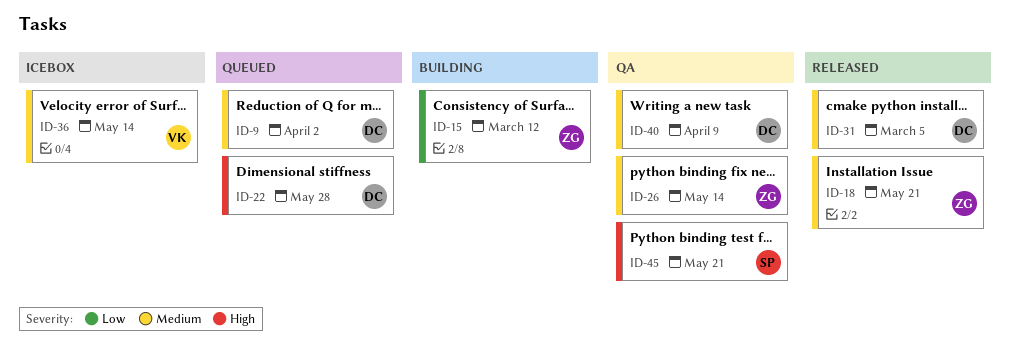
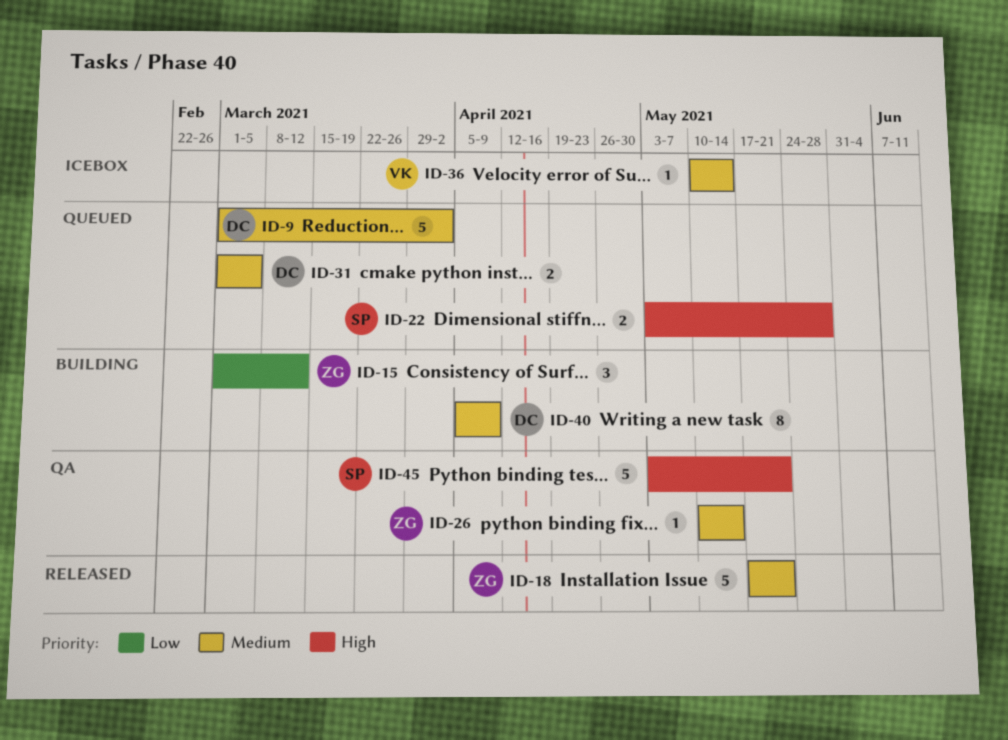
ID-22, owner: DC -> SP
ID-31, status: Released -> Queued
ID-40, status: QA -> Building

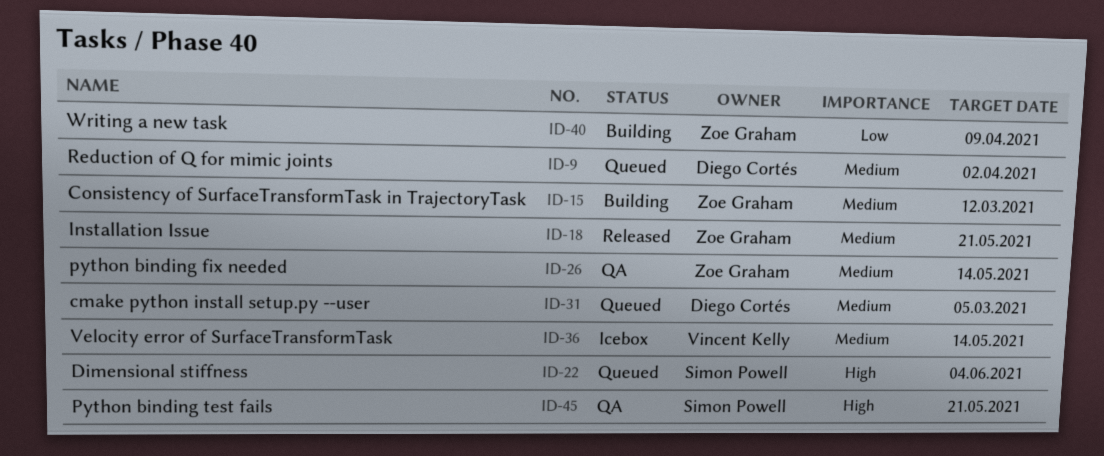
ID-15, priority: Low -> Medium
ID-22, due: May 28 -> Jun 4
ID-40, owner: Diego Cortés -> Zoe Graham
ID-40, priority: Medium -> Low

